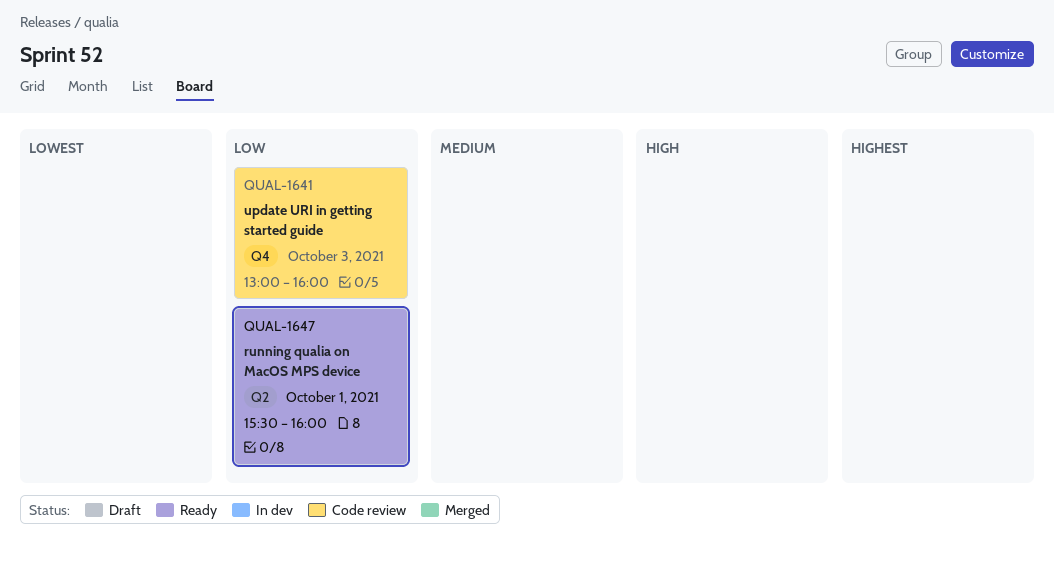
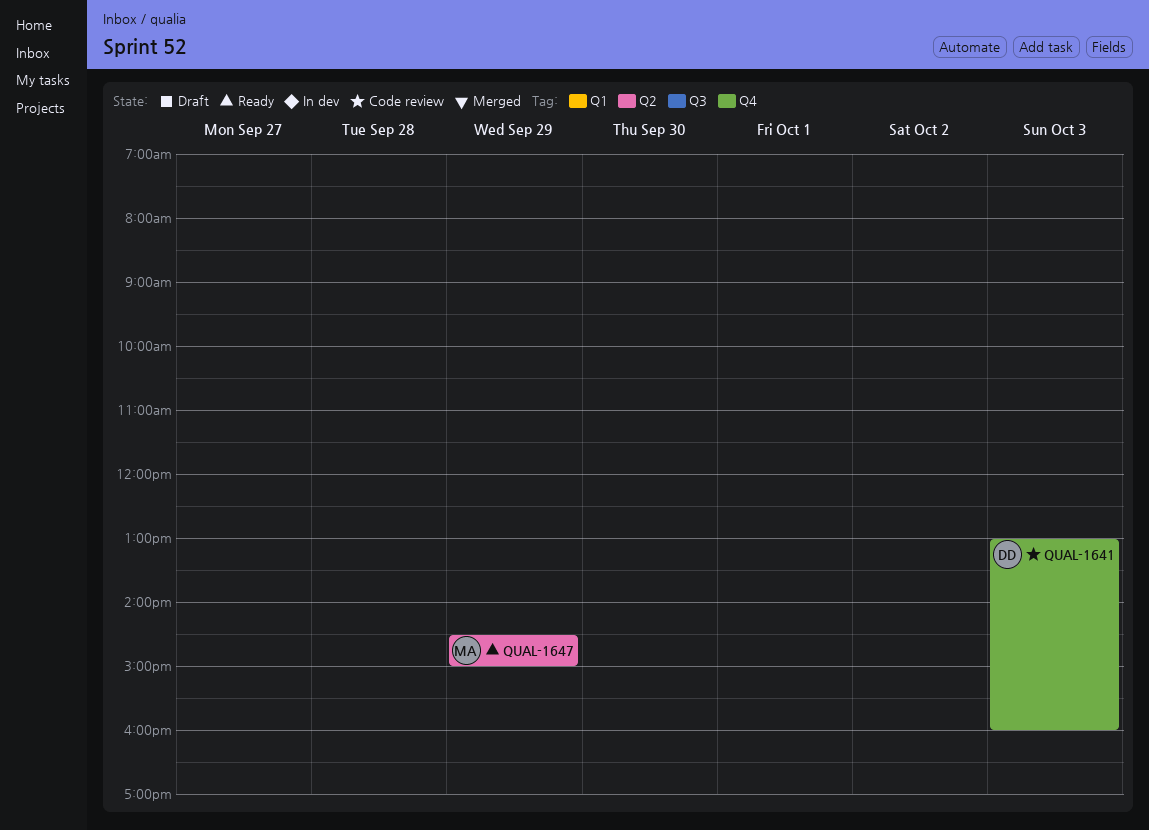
QUAL-1647, day: Oct 1 -> Sep 29
QUAL-1647, begins: 15:30 -> 14:30
QUAL-1647, ends: 16:00 -> 15:00

